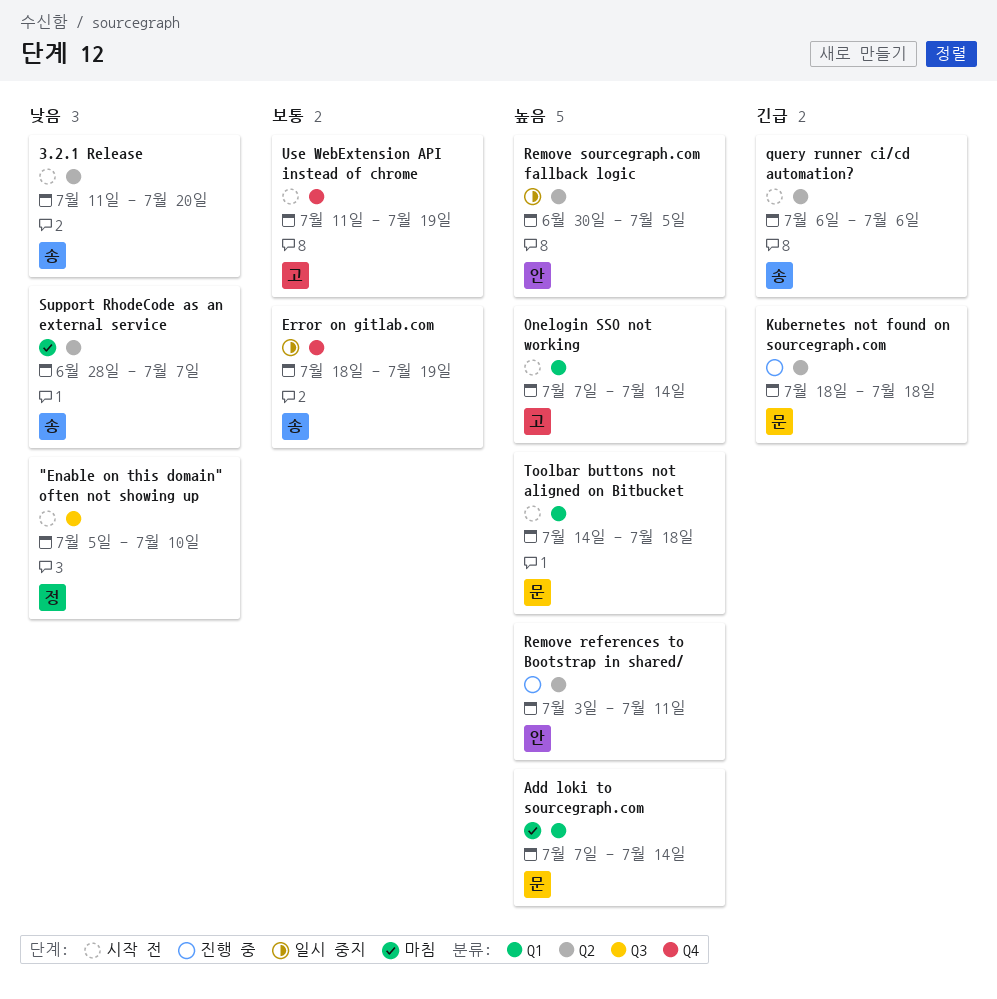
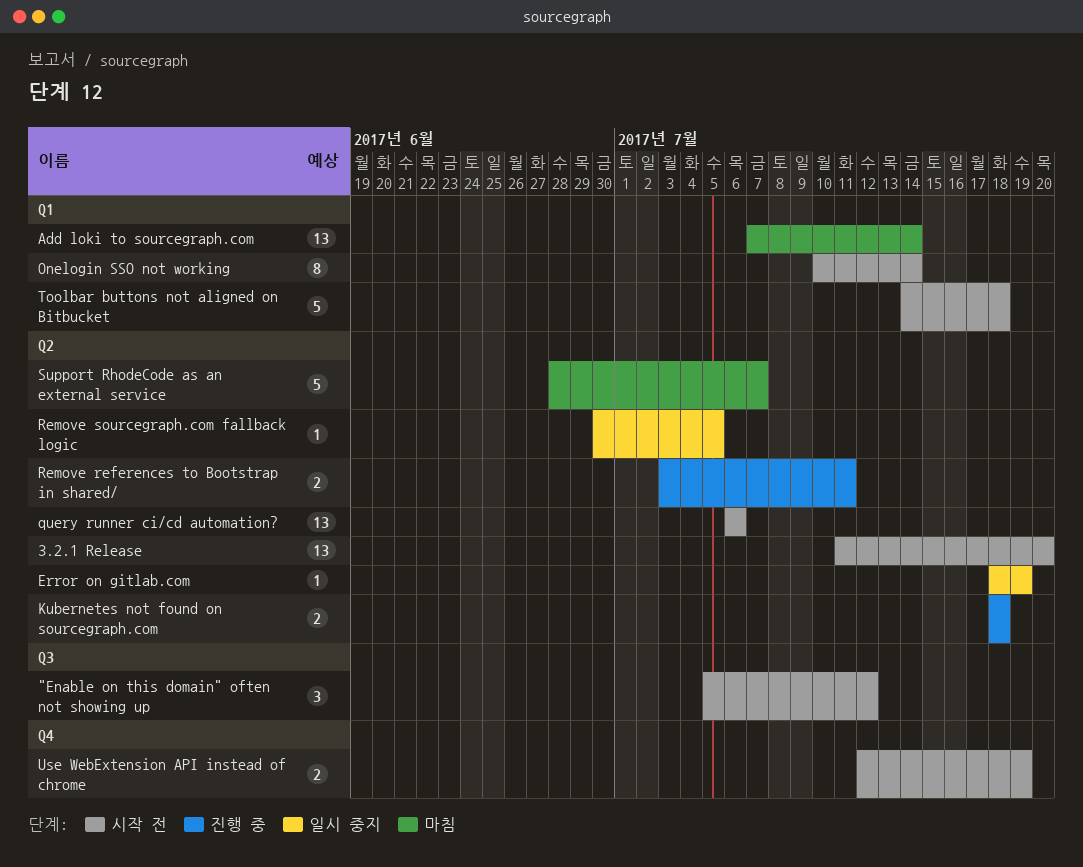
"Enable on this domain" often not showing up, due: Jul 10 -> Jul 12
Error on gitlab.com, label: Q4 -> Q2
Onelogin SSO not working, start: Jul 7 -> Jul 10
Use WebExtension API instead of chrome, start: Jul 11 -> Jul 12

